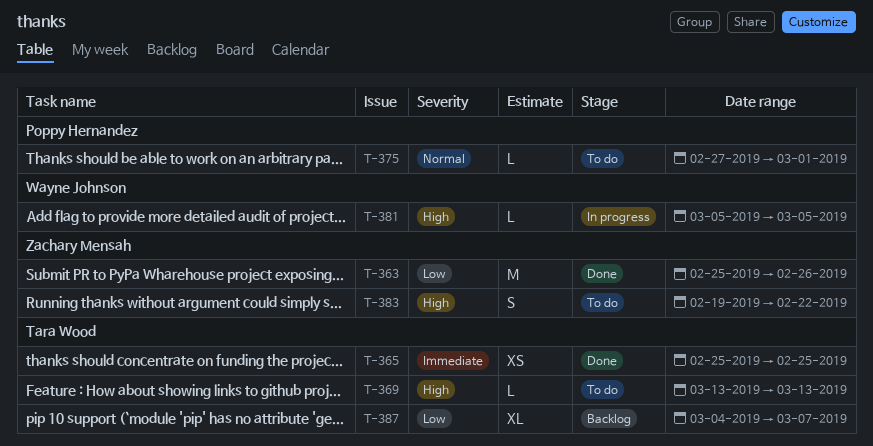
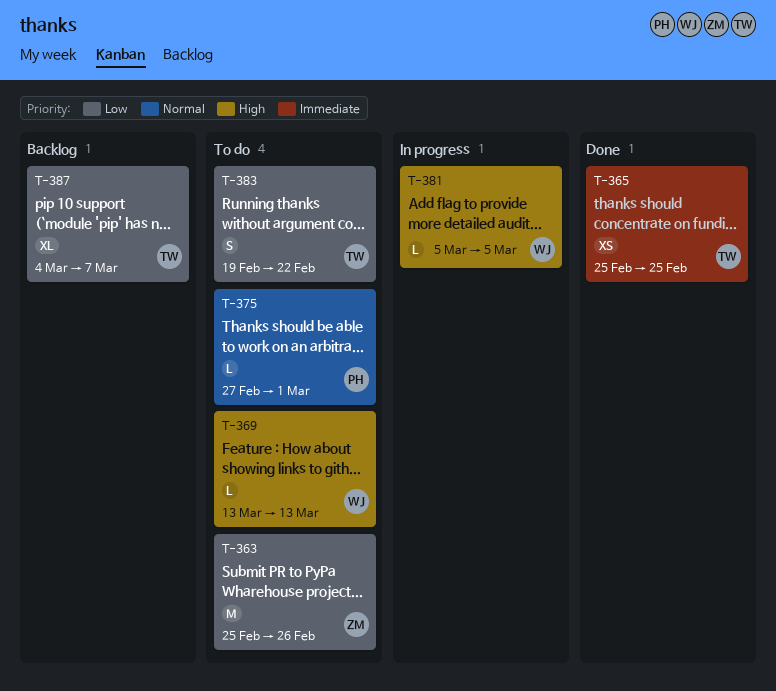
T-363, status: Done -> To do
T-369, owner: Tara Wood -> Wayne Johnson
T-383, owner: Zachary Mensah -> Tara Wood
T-383, priority: High -> Low

